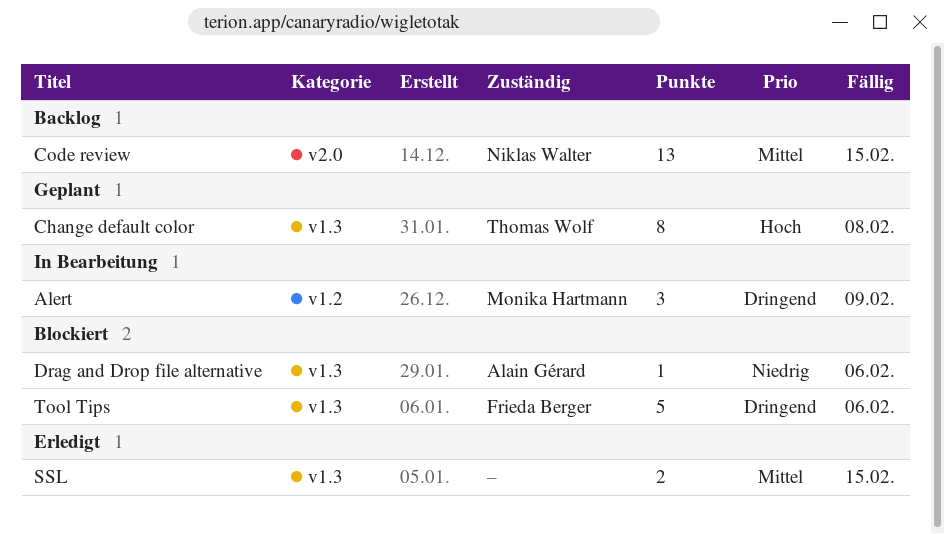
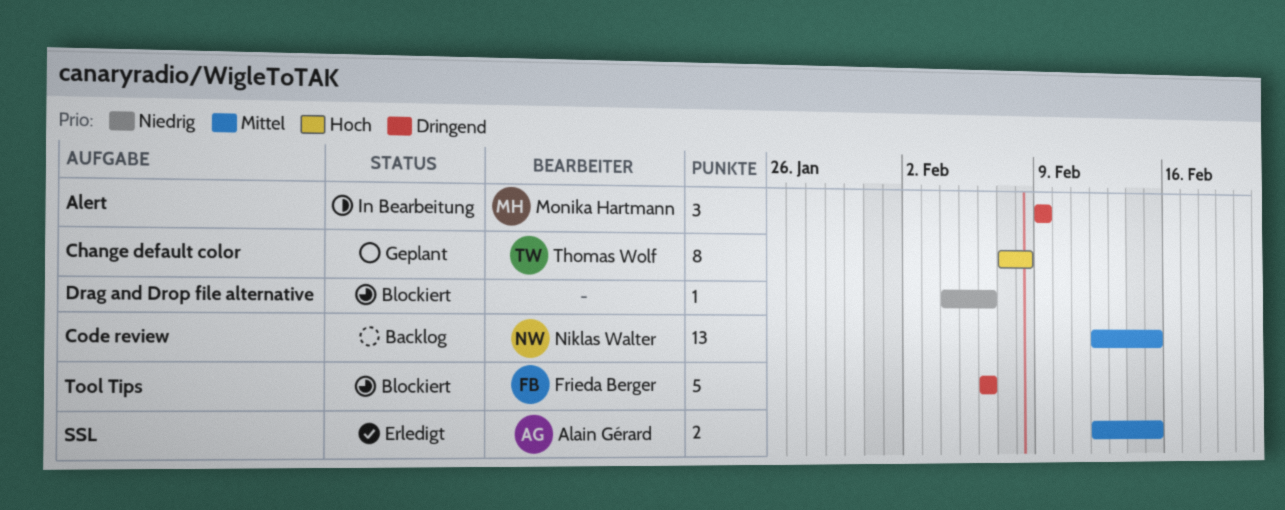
Drag and Drop file alternative, owner: Alain Gérard -> none
SSL, owner: none -> Alain Gérard

